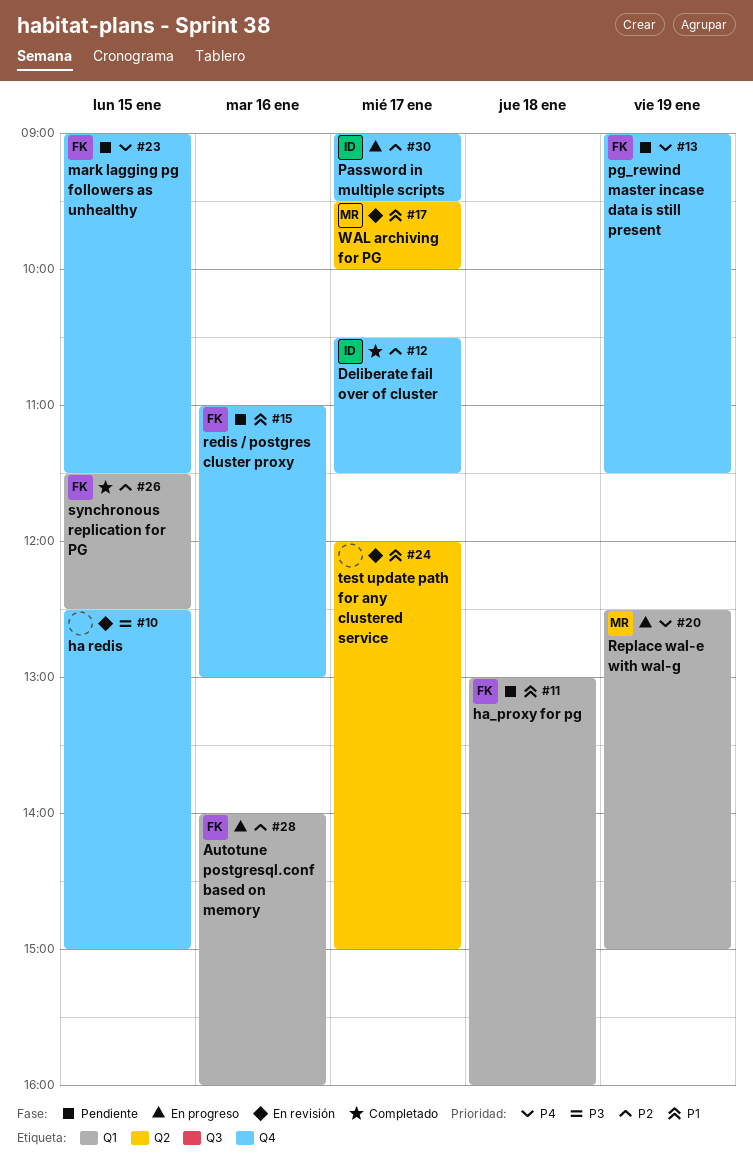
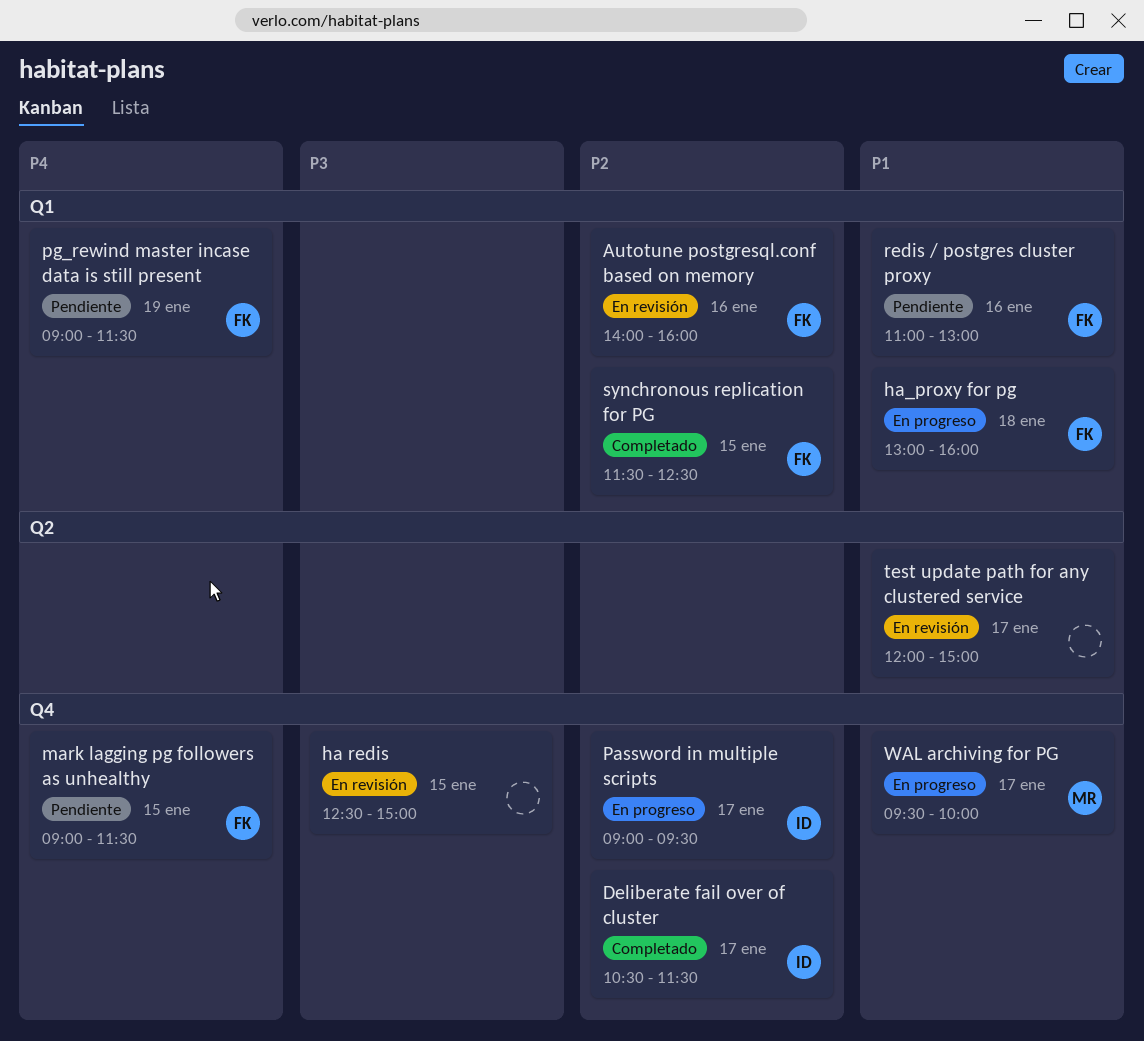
Autotune postgresql.conf based on memory, status: En progreso -> En revisión
ha_proxy for pg, status: Pendiente -> En progreso
pg_rewind master incase data is still present, label: Q4 -> Q1
redis / postgres cluster proxy, label: Q4 -> Q1
Replace wal-e with wal-g: present -> none
WAL archiving for PG, status: En revisión -> En progreso
WAL archiving for PG, label: Q2 -> Q4

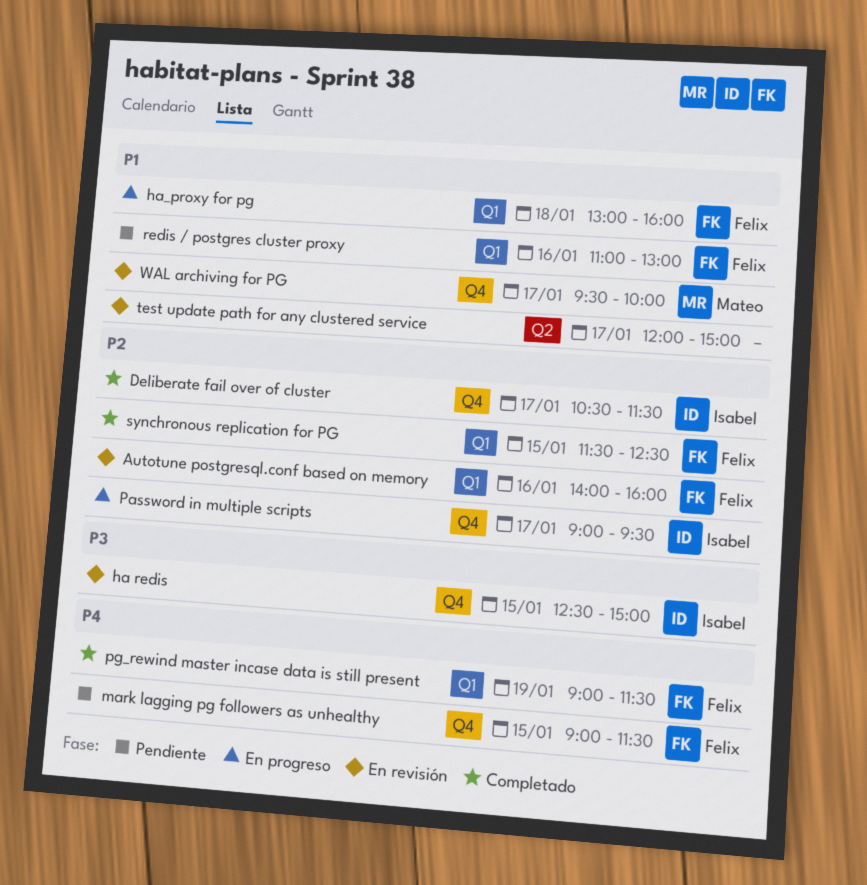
ha redis, owner: none -> Isabel
pg_rewind master incase data is still present, status: Pendiente -> Completado
WAL archiving for PG, status: En progreso -> En revisión

